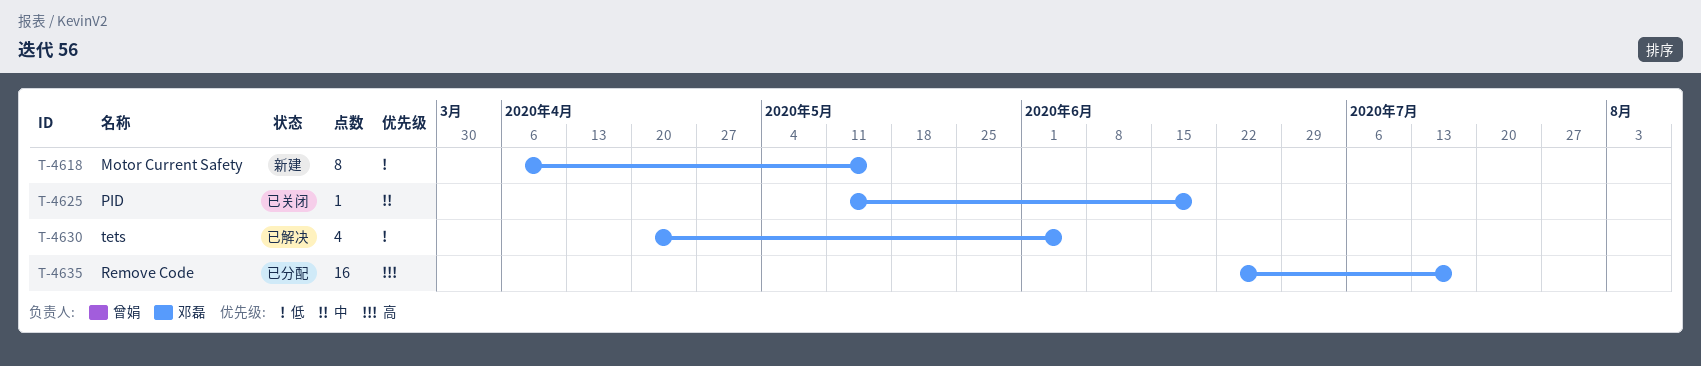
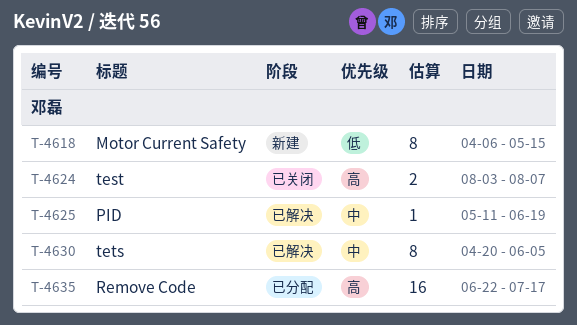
T-4624: none -> present
T-4625, status: 已关闭 -> 已解决
T-4630, priority: 低 -> 中
T-4630, estimate: 4 -> 8

